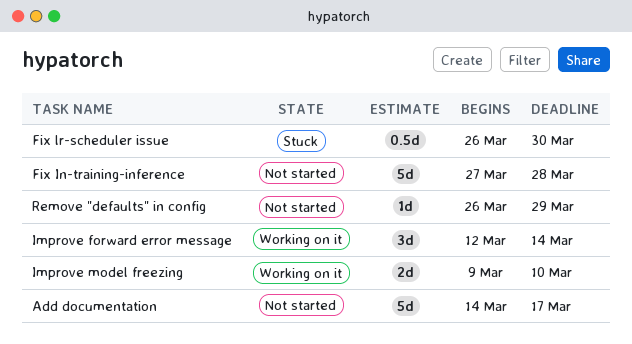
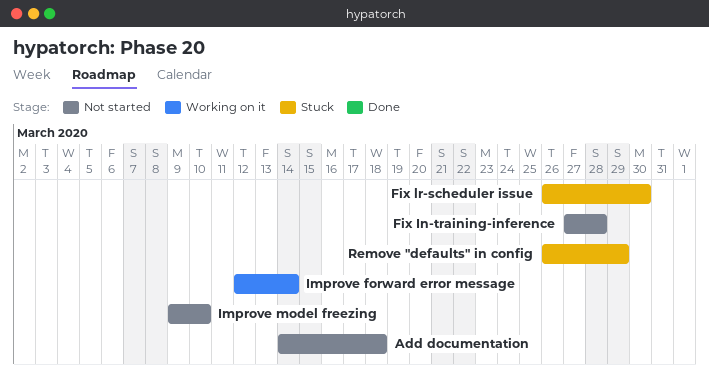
Add documentation, due: Mar 17 -> Mar 18
Improve model freezing, status: Working on it -> Not started
Remove "defaults" in config, status: Not started -> Stuck

